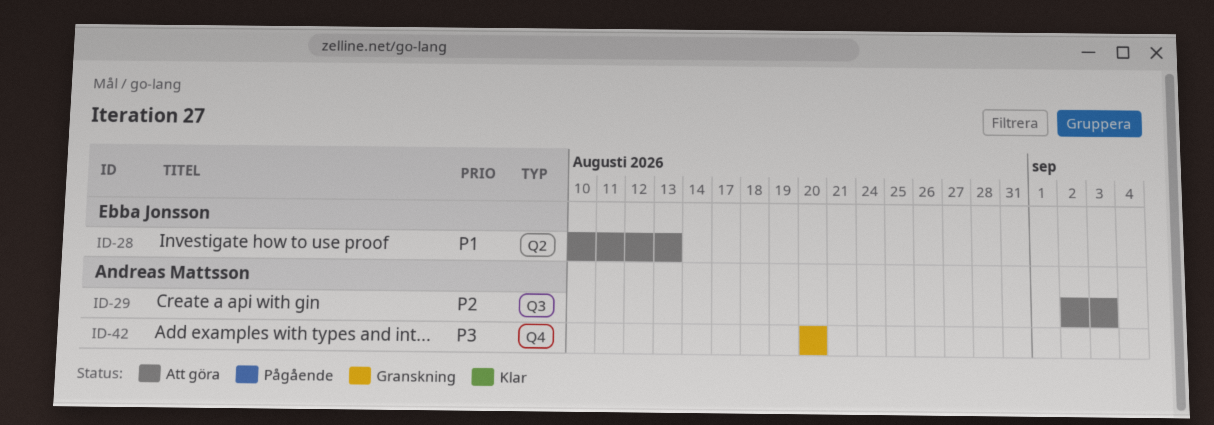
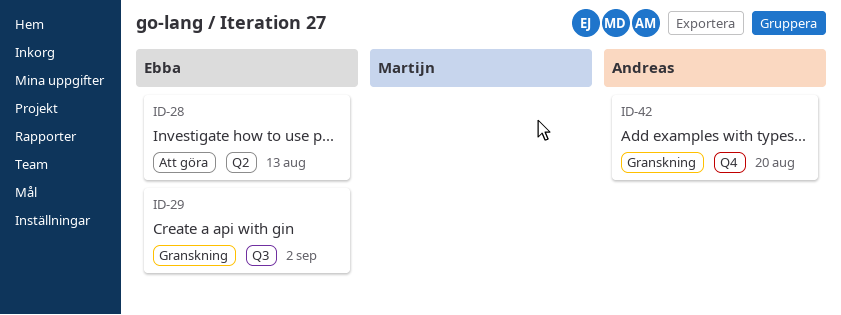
ID-29, status: Att göra -> Granskning
ID-29, owner: Andreas Mattsson -> Ebba Jonsson
ID-29, due: Sep 3 -> Sep 2

